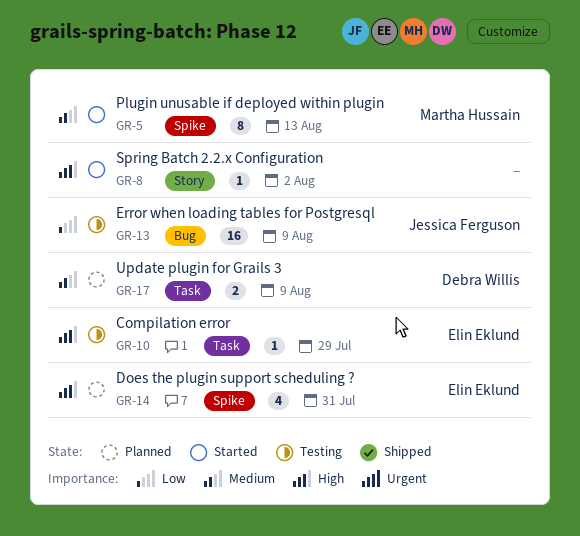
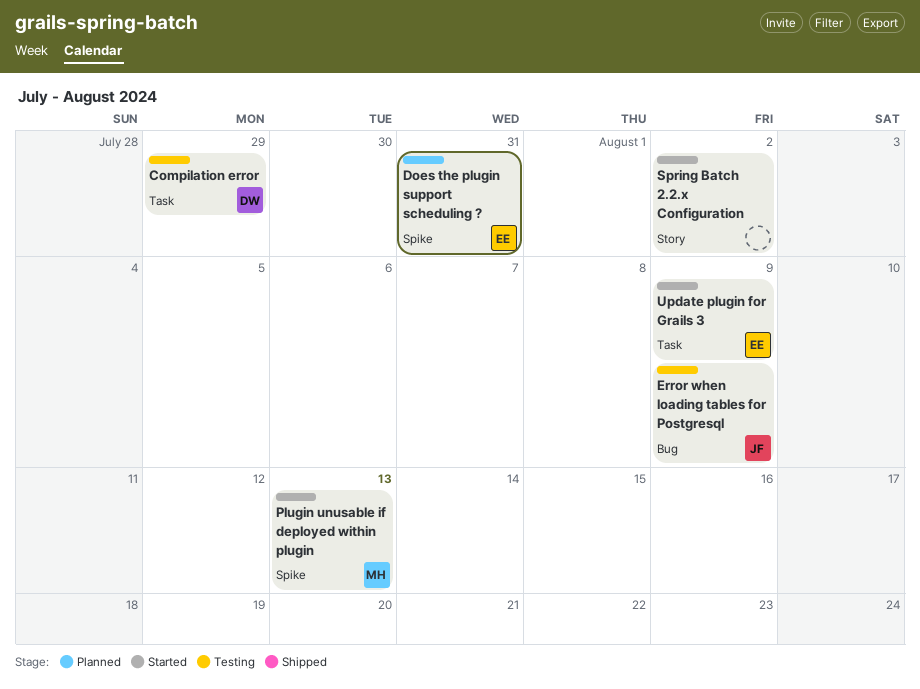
Compilation error, owner: Elin Eklund -> Debra Willis
Update plugin for Grails 3, status: Planned -> Started
Update plugin for Grails 3, owner: Debra Willis -> Elin Eklund

